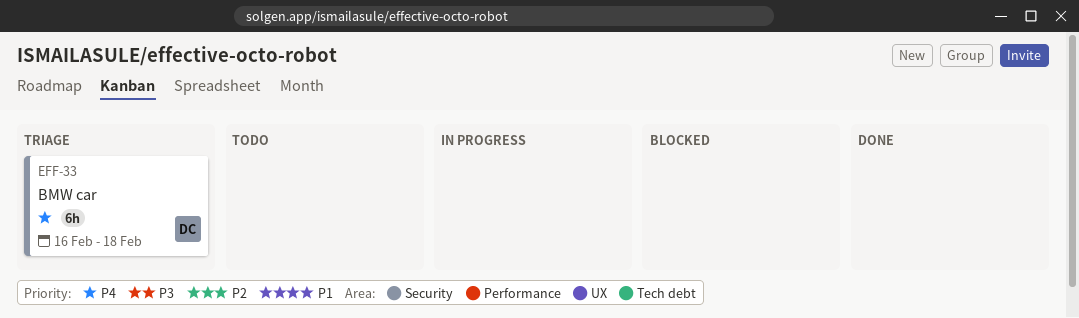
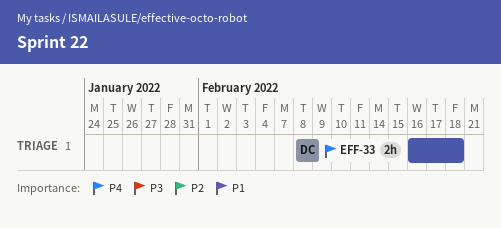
EFF-33, estimate: 6h -> 2h

